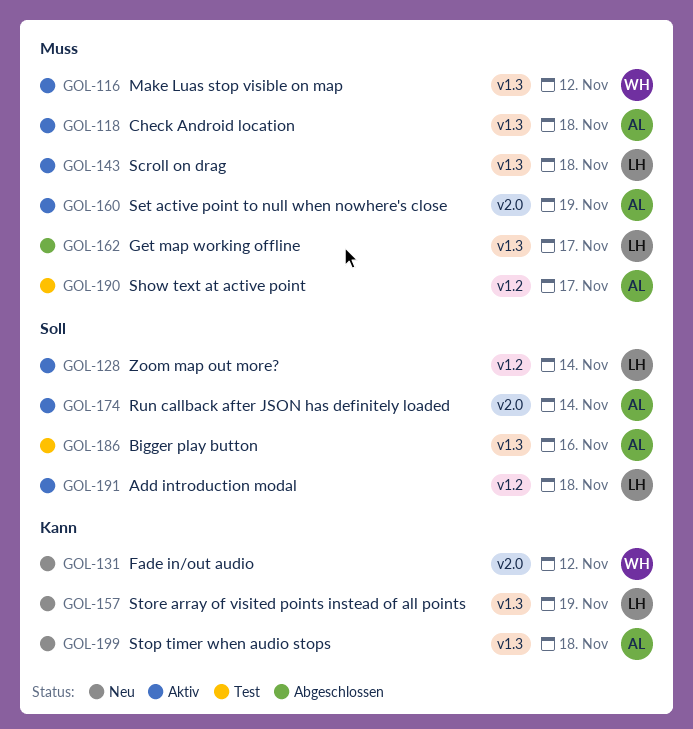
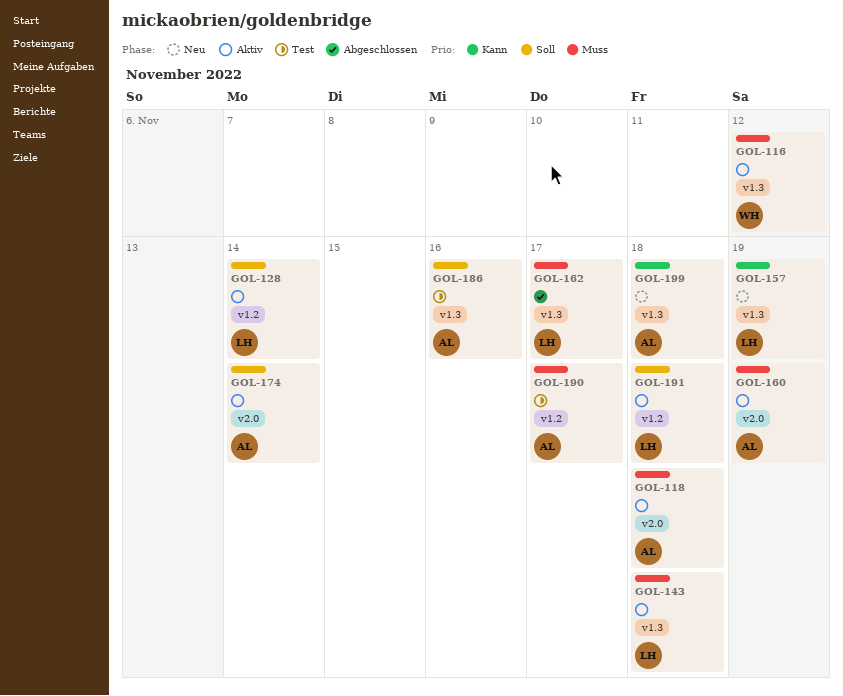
GOL-118, label: v1.3 -> v2.0
GOL-131: present -> none

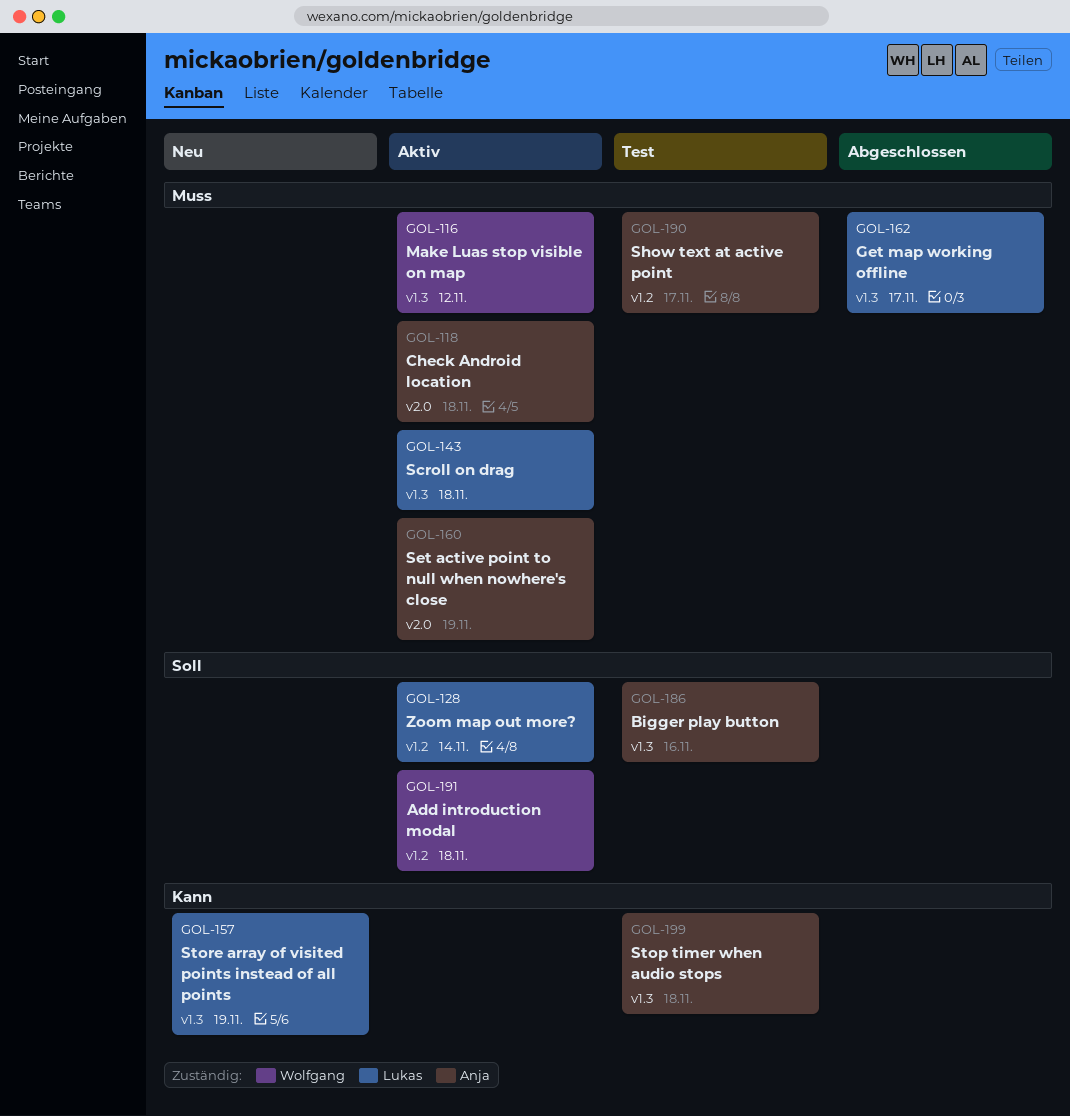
GOL-174: present -> none
GOL-191, owner: Lukas -> Wolfgang
GOL-199, status: Neu -> Test

